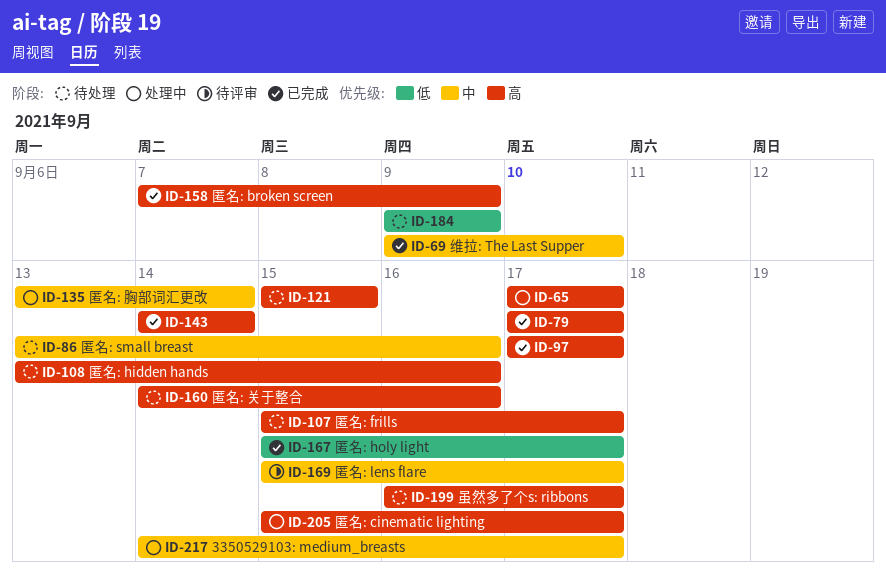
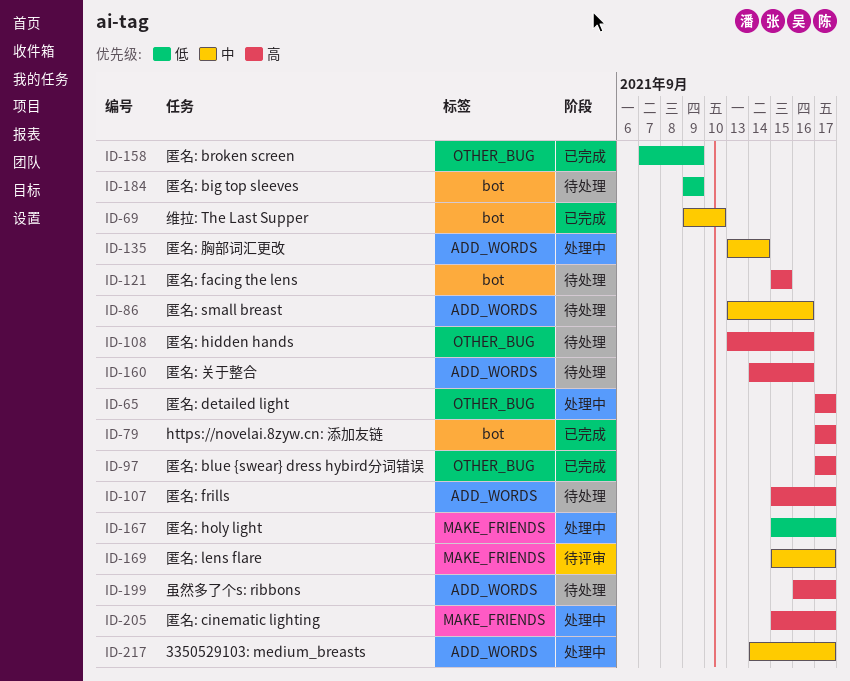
ID-143: present -> none
ID-158, priority: 高 -> 低
ID-167, status: 已完成 -> 处理中

